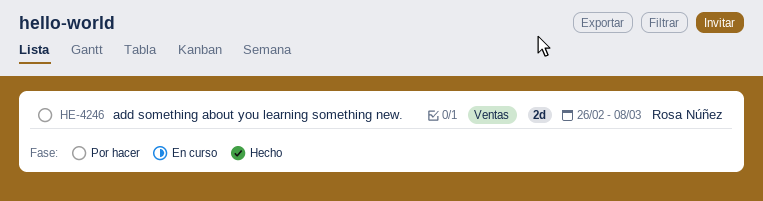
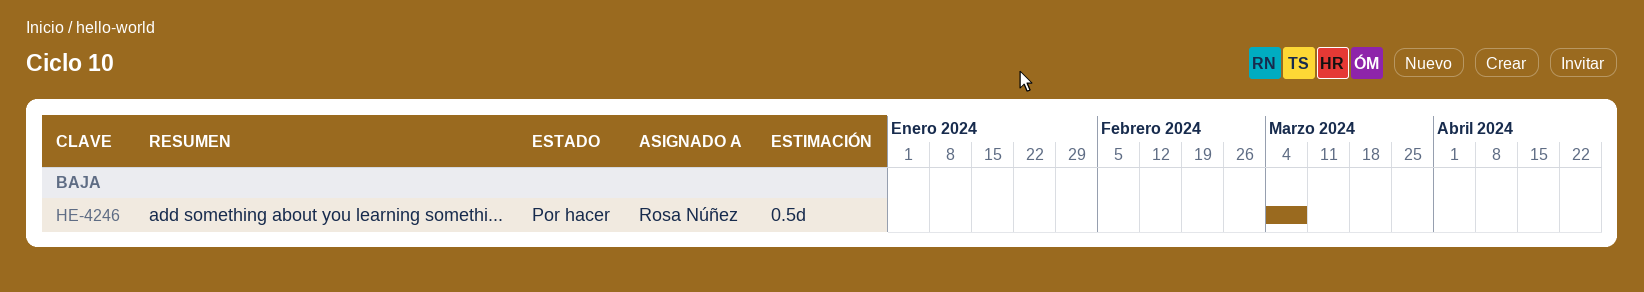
HE-4246, estimate: 2d -> 0.5d
HE-4246, start: Feb 26 -> Mar 4

